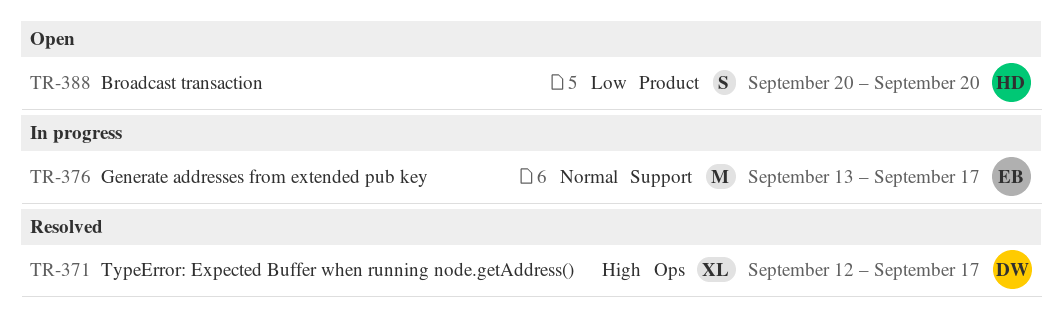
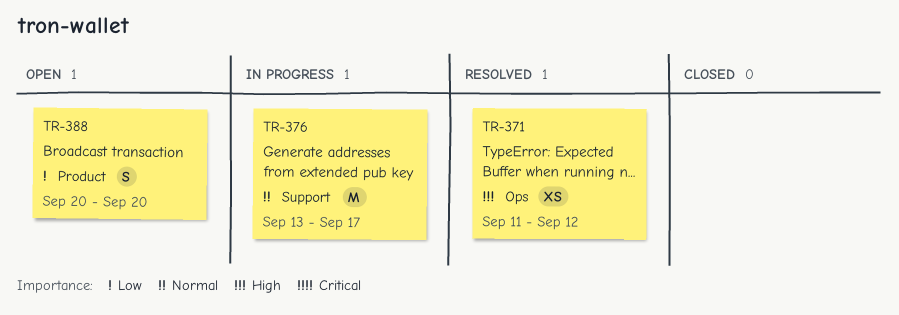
TR-371, estimate: XL -> XS
TR-371, start: Sep 12 -> Sep 11
TR-371, due: Sep 17 -> Sep 12

